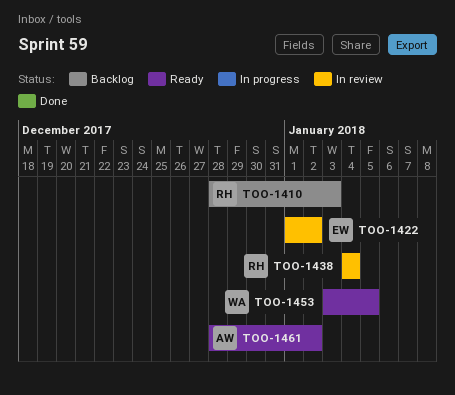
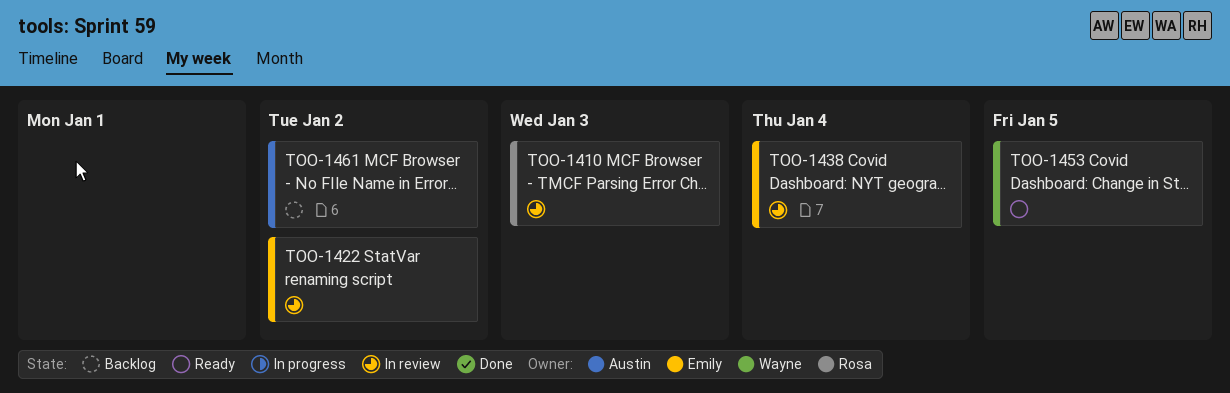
TOO-1410, status: Backlog -> In review
TOO-1438, owner: Rosa -> Emily
TOO-1461, status: Ready -> Backlog

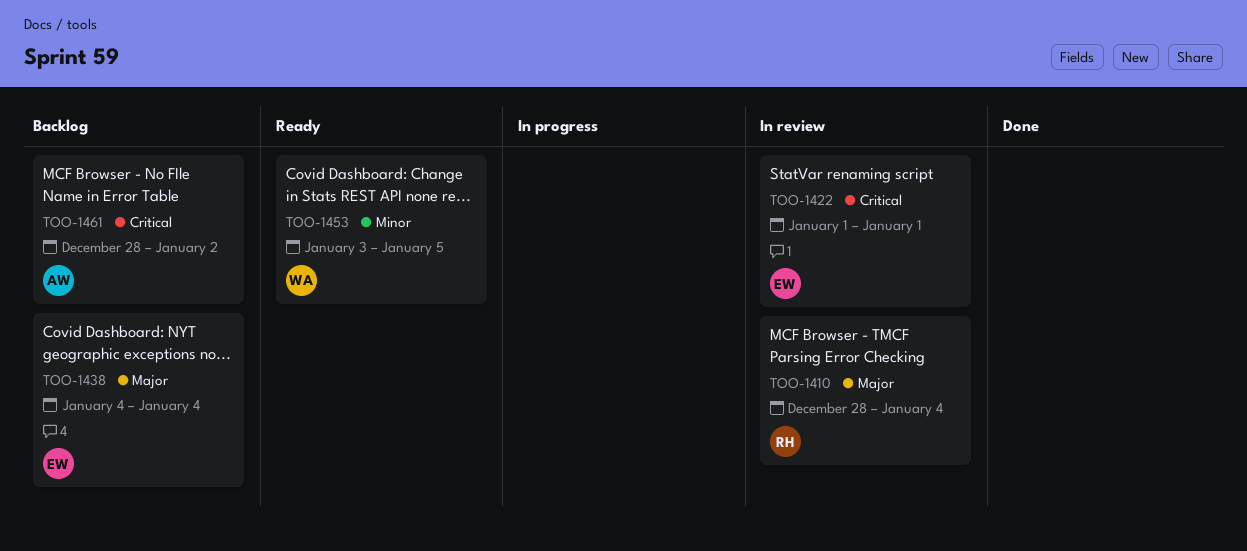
TOO-1410, due: Jan 3 -> Jan 4
TOO-1422, due: Jan 2 -> Jan 1
TOO-1438, status: In review -> Backlog

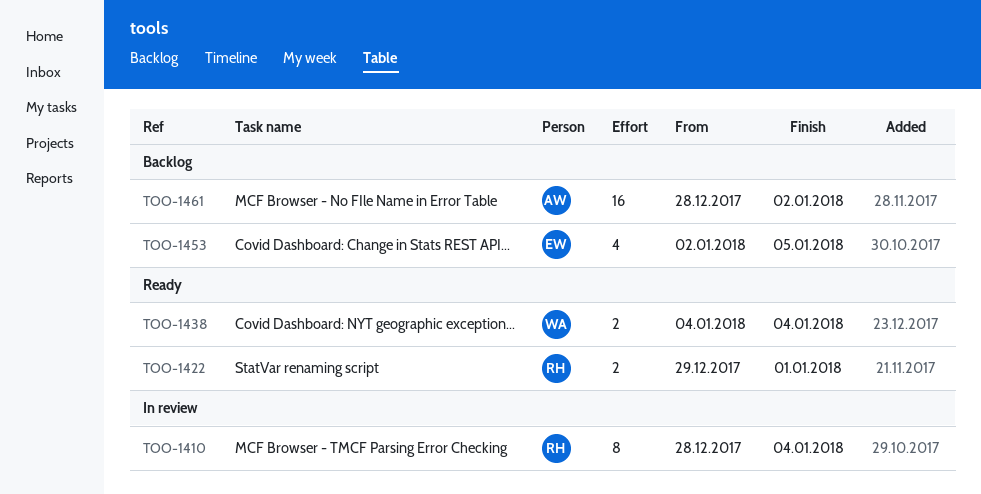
TOO-1422, status: In review -> Ready
TOO-1422, owner: EW -> RH
TOO-1422, start: Jan 1 -> Dec 29
TOO-1438, status: Backlog -> Ready
TOO-1438, owner: EW -> WA
TOO-1453, status: Ready -> Backlog
TOO-1453, owner: WA -> EW
TOO-1453, start: Jan 3 -> Jan 2

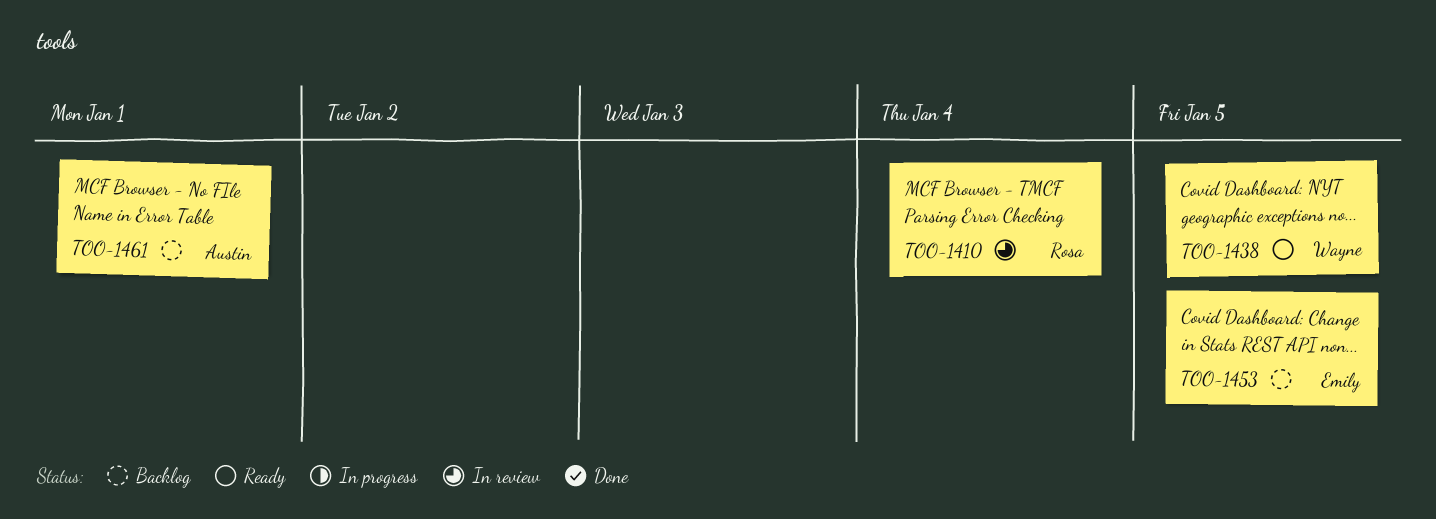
TOO-1422: present -> none
TOO-1438, due: Jan 4 -> Jan 5
TOO-1461, due: Jan 2 -> Jan 1

